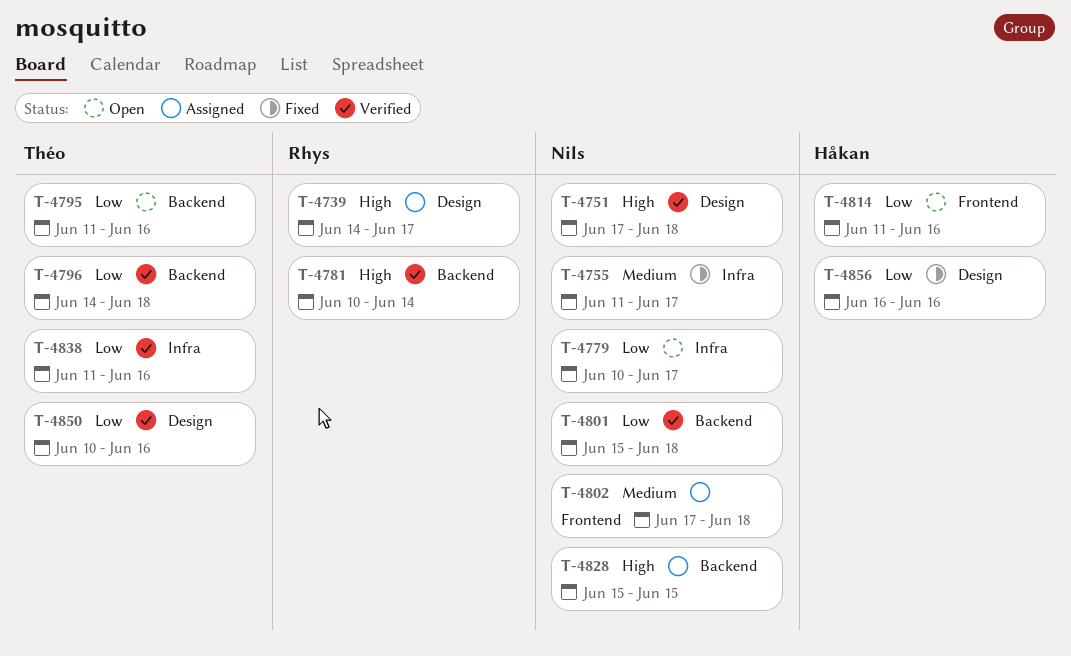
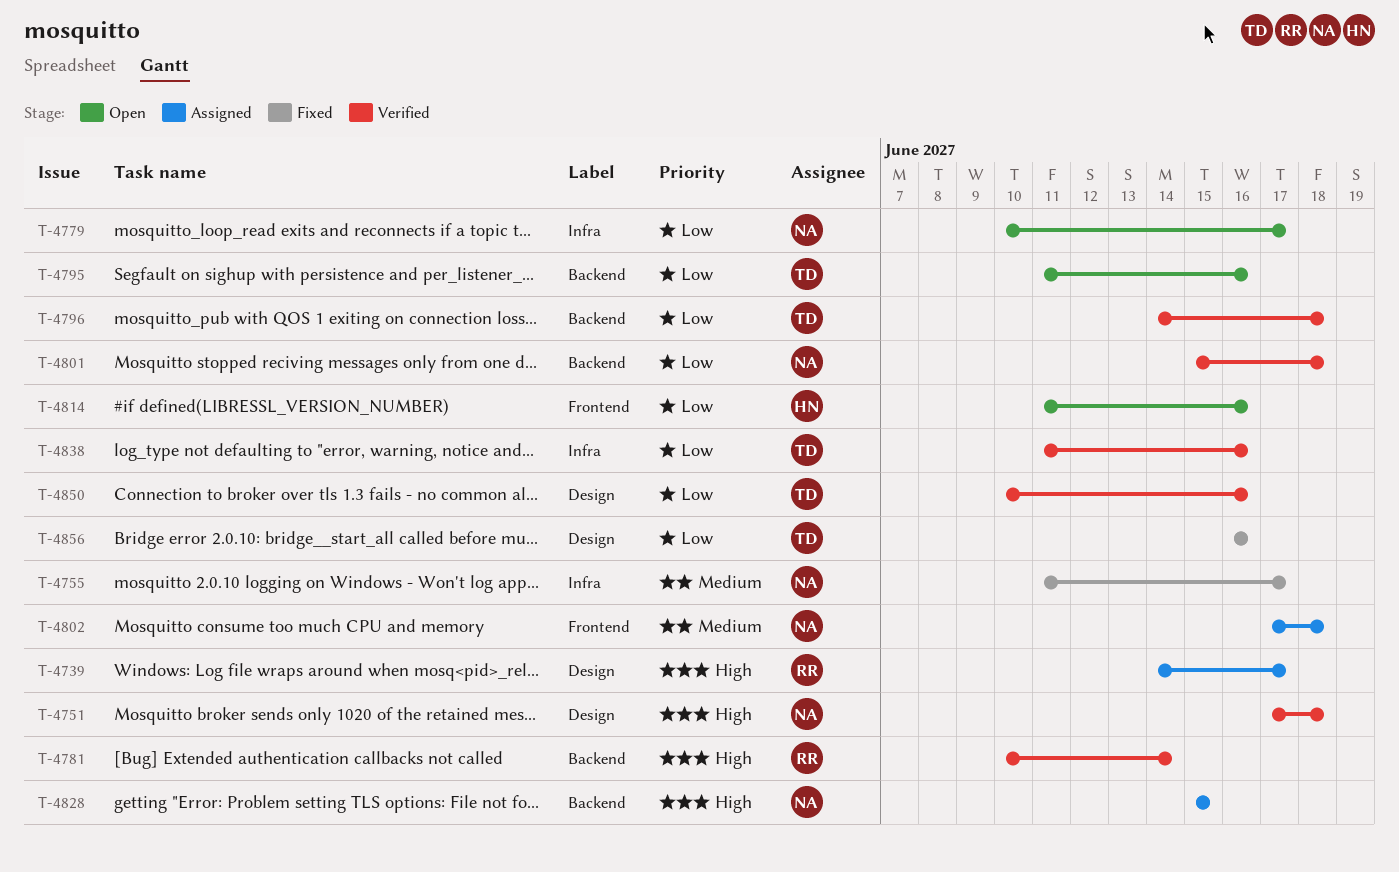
T-4856, owner: Håkan -> Théo

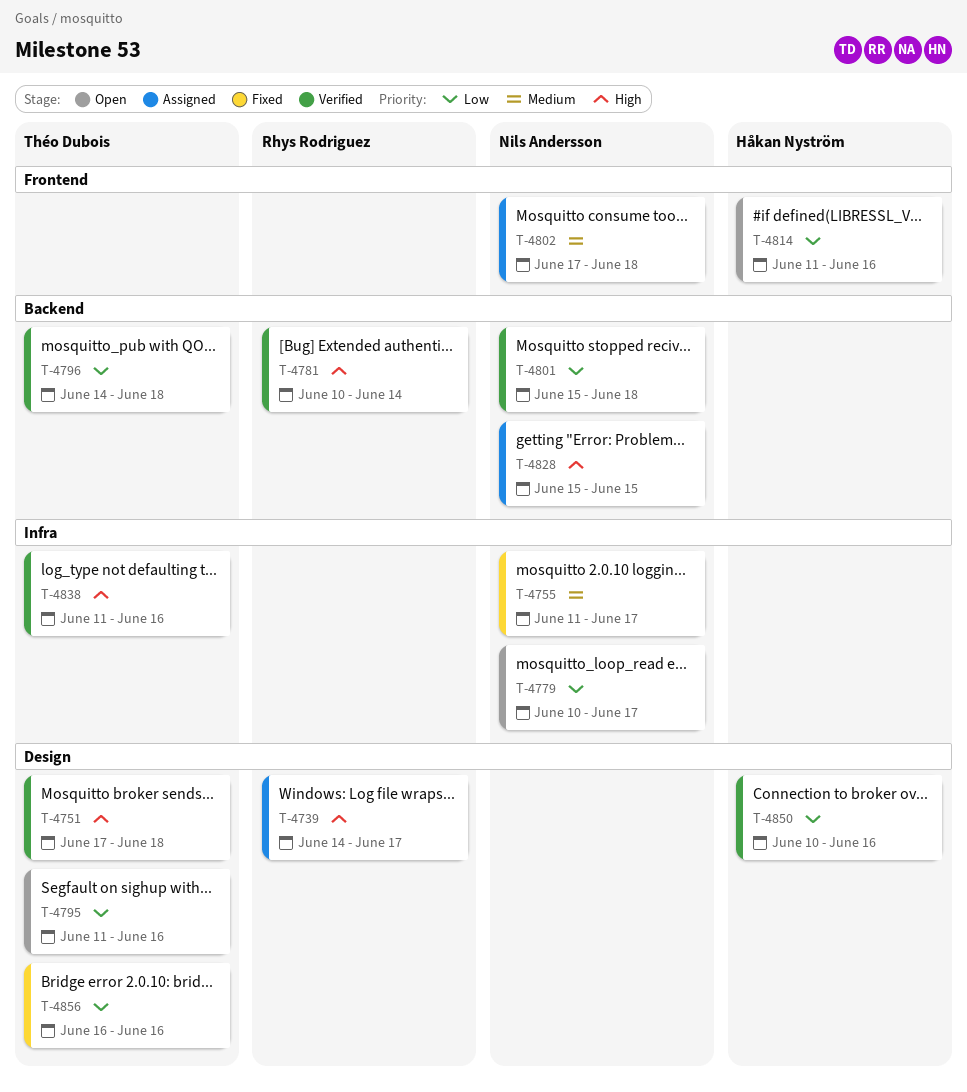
T-4751, owner: Nils Andersson -> Théo Dubois
T-4795, label: Backend -> Design
T-4838, priority: Low -> High
T-4850, owner: Théo Dubois -> Håkan Nyström

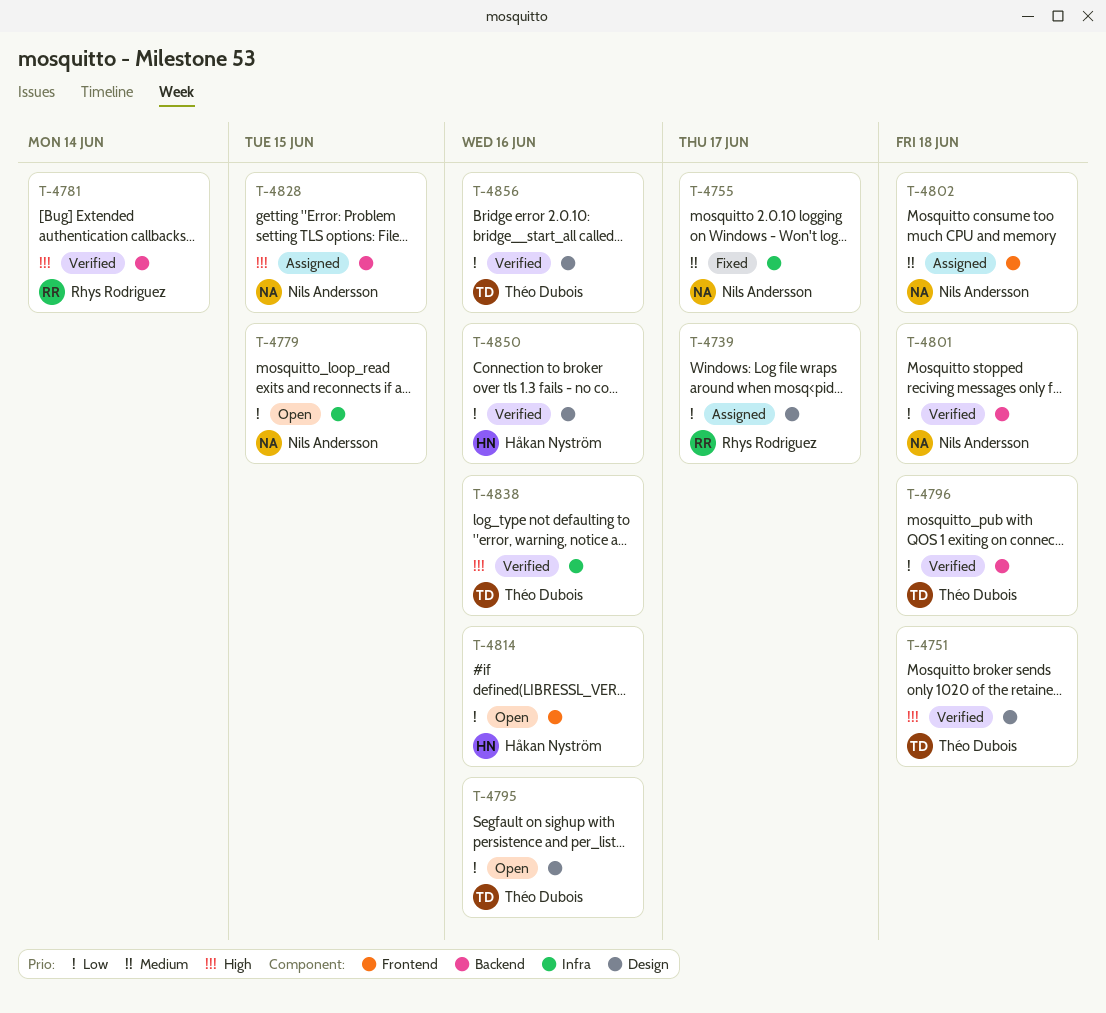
T-4739, priority: High -> Low
T-4779, due: Jun 17 -> Jun 15
T-4856, status: Fixed -> Verified

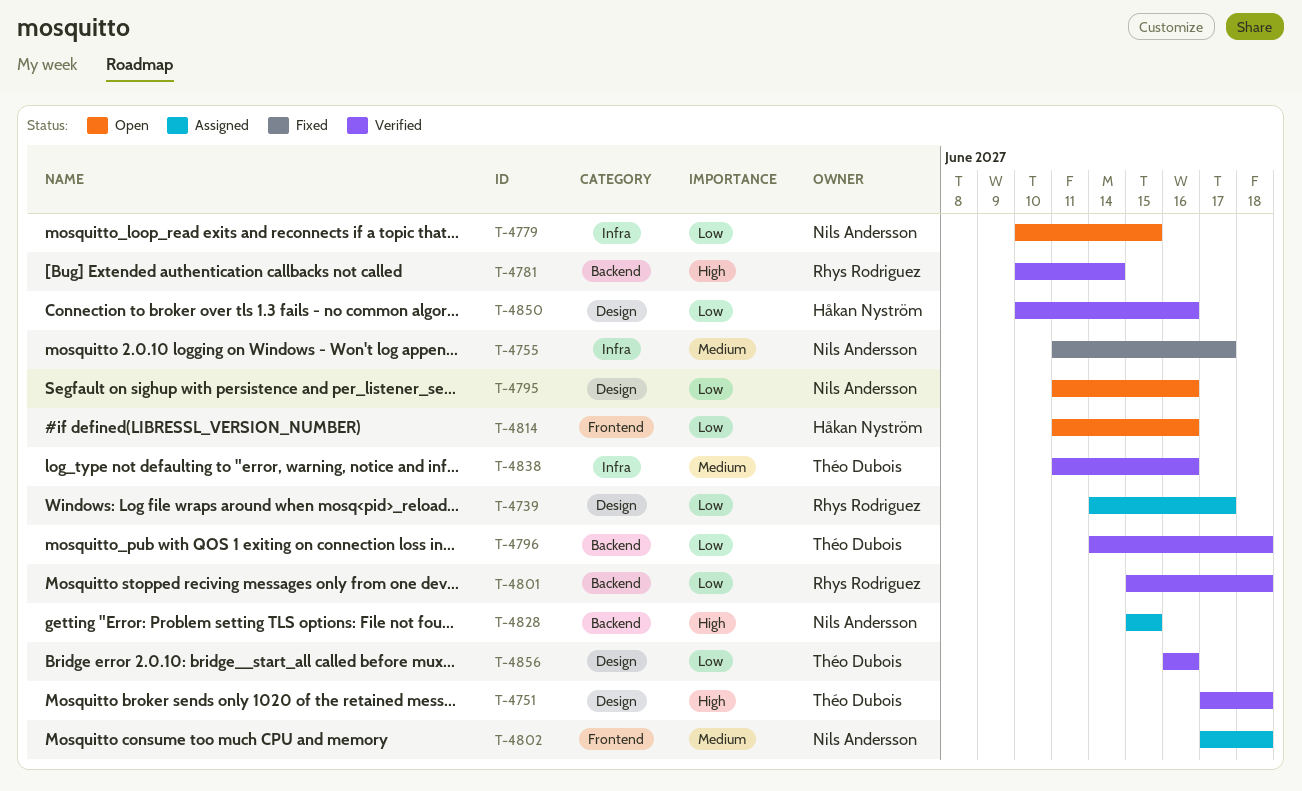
T-4795, owner: Théo Dubois -> Nils Andersson
T-4801, owner: Nils Andersson -> Rhys Rodriguez
T-4838, priority: High -> Medium

